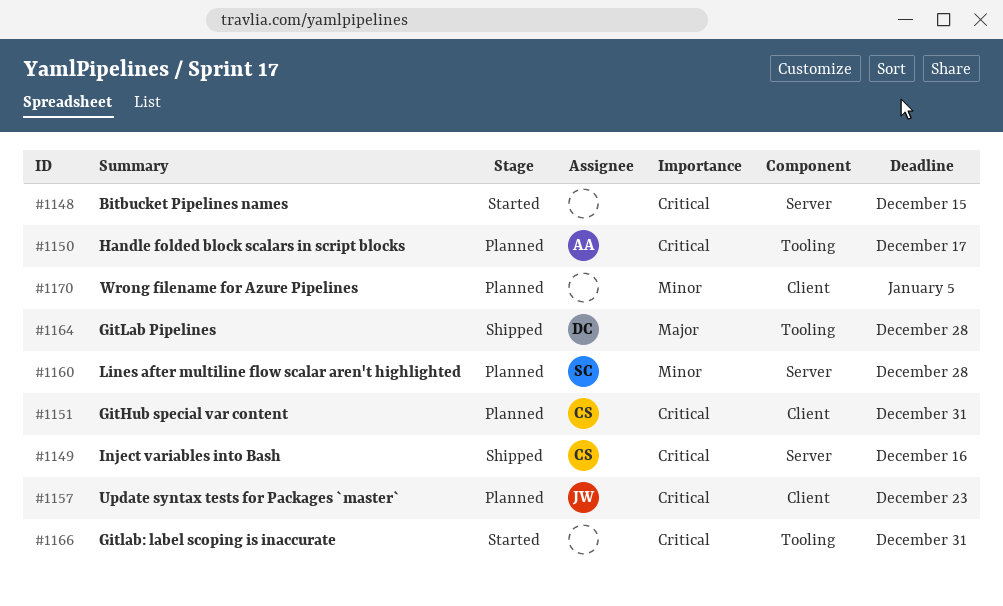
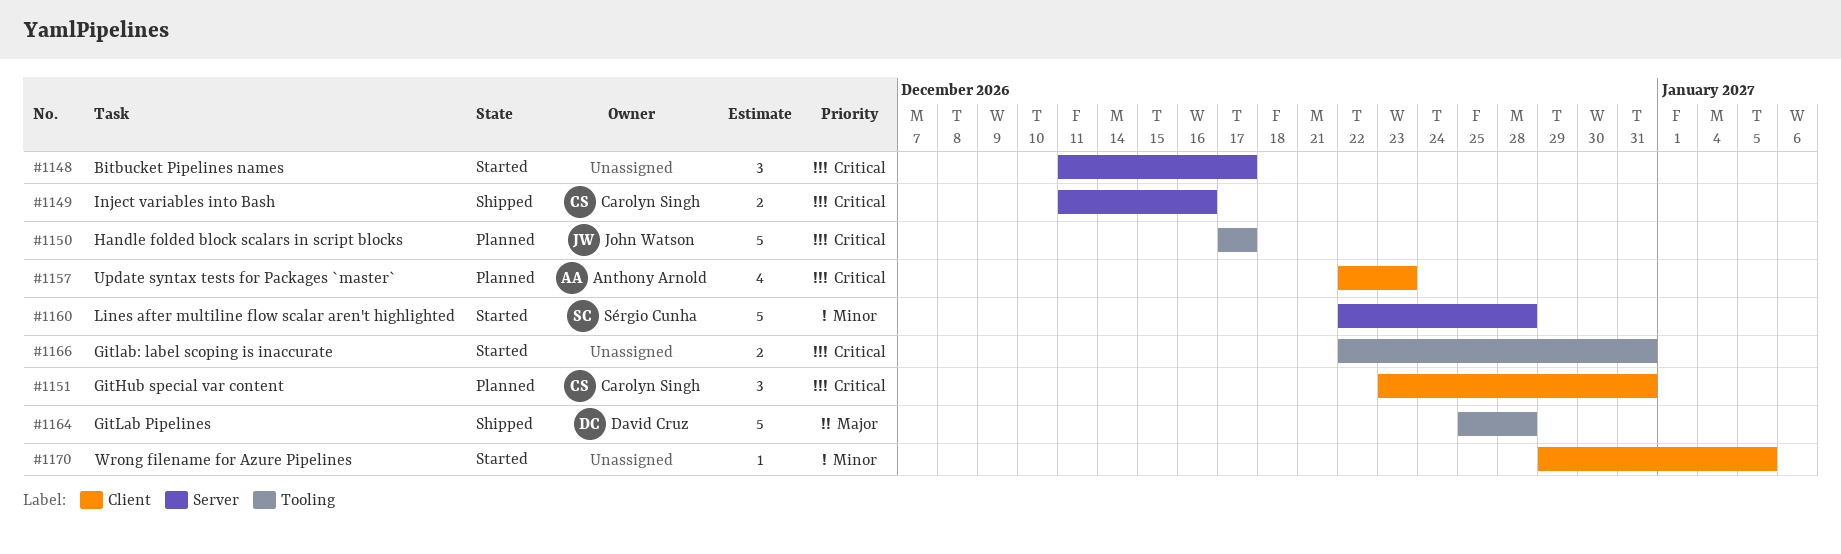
#1148, due: Dec 15 -> Dec 17
#1150, owner: Anthony Arnold -> John Watson
#1157, owner: John Watson -> Anthony Arnold
#1160, status: Planned -> Started
#1170, status: Planned -> Started

